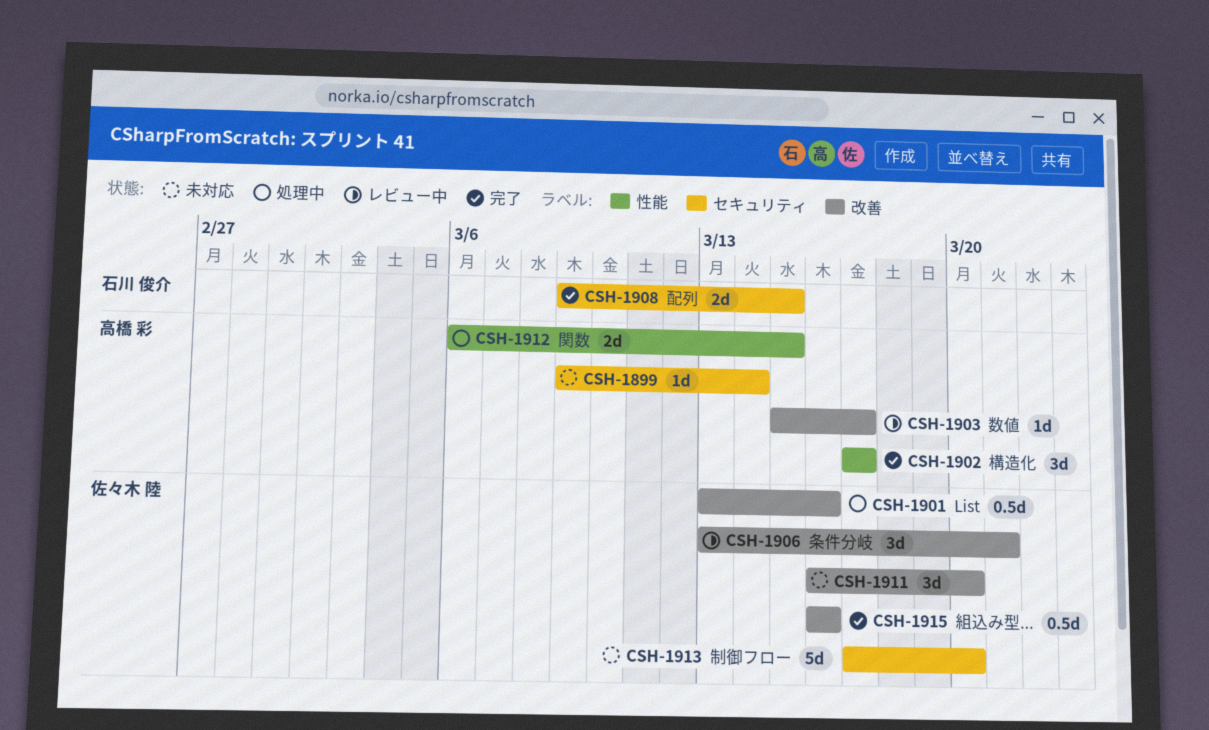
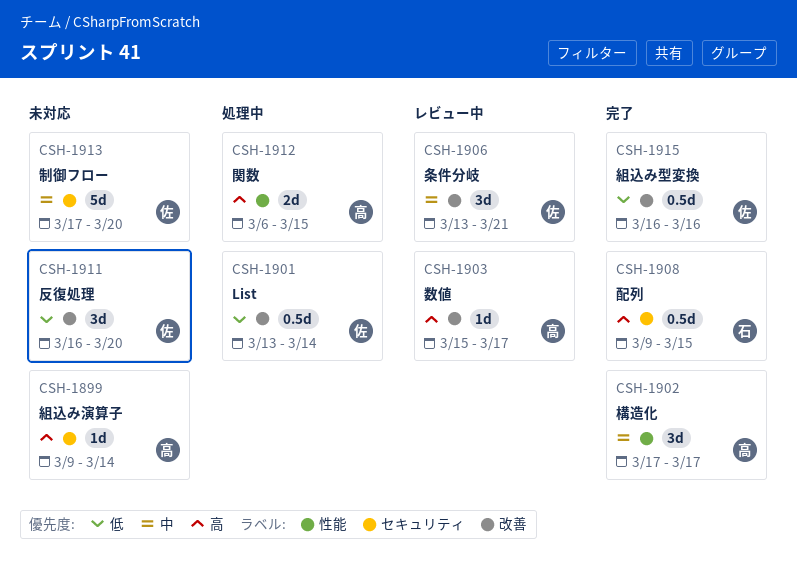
CSH-1901, due: Mar 16 -> Mar 14
CSH-1908, estimate: 2d -> 0.5d

